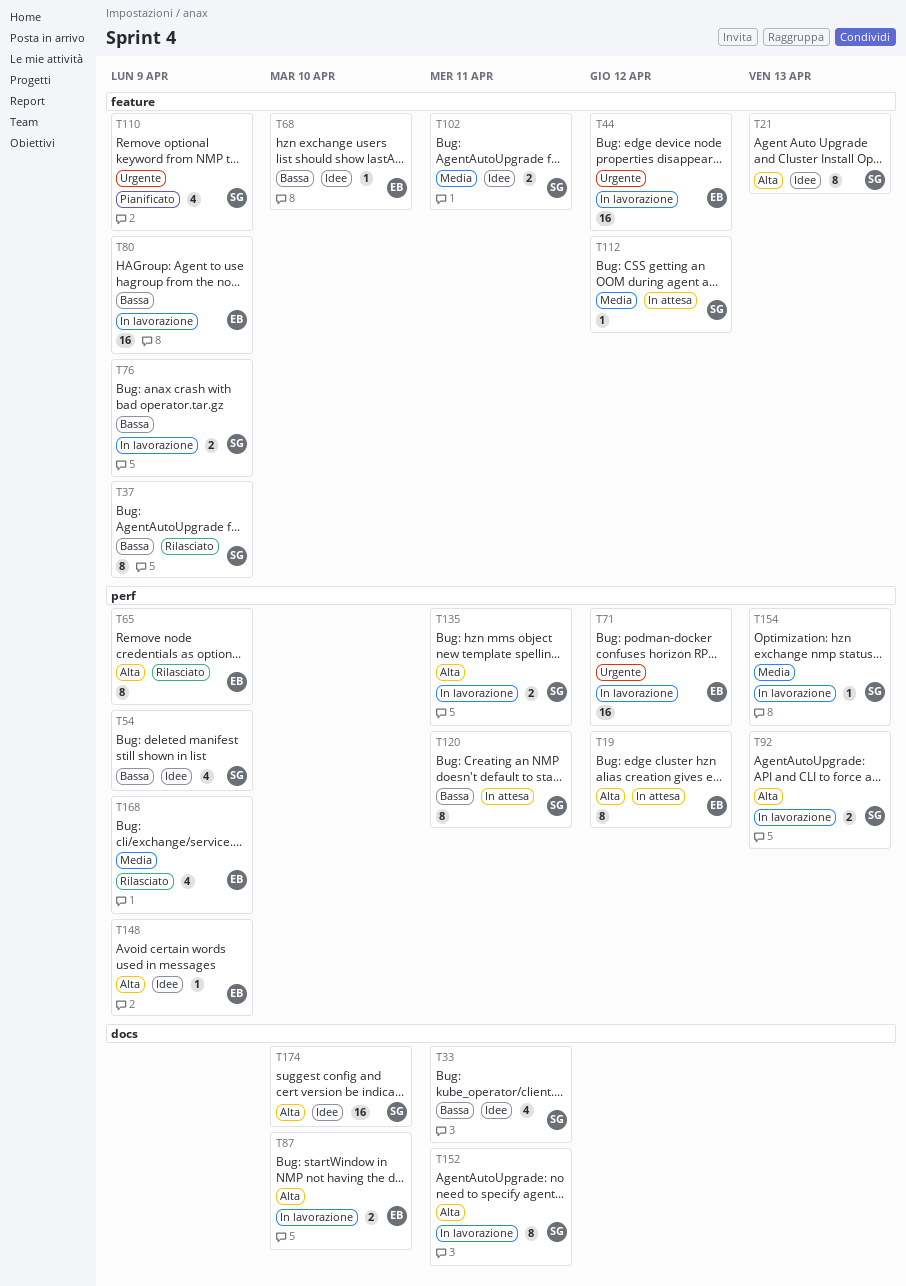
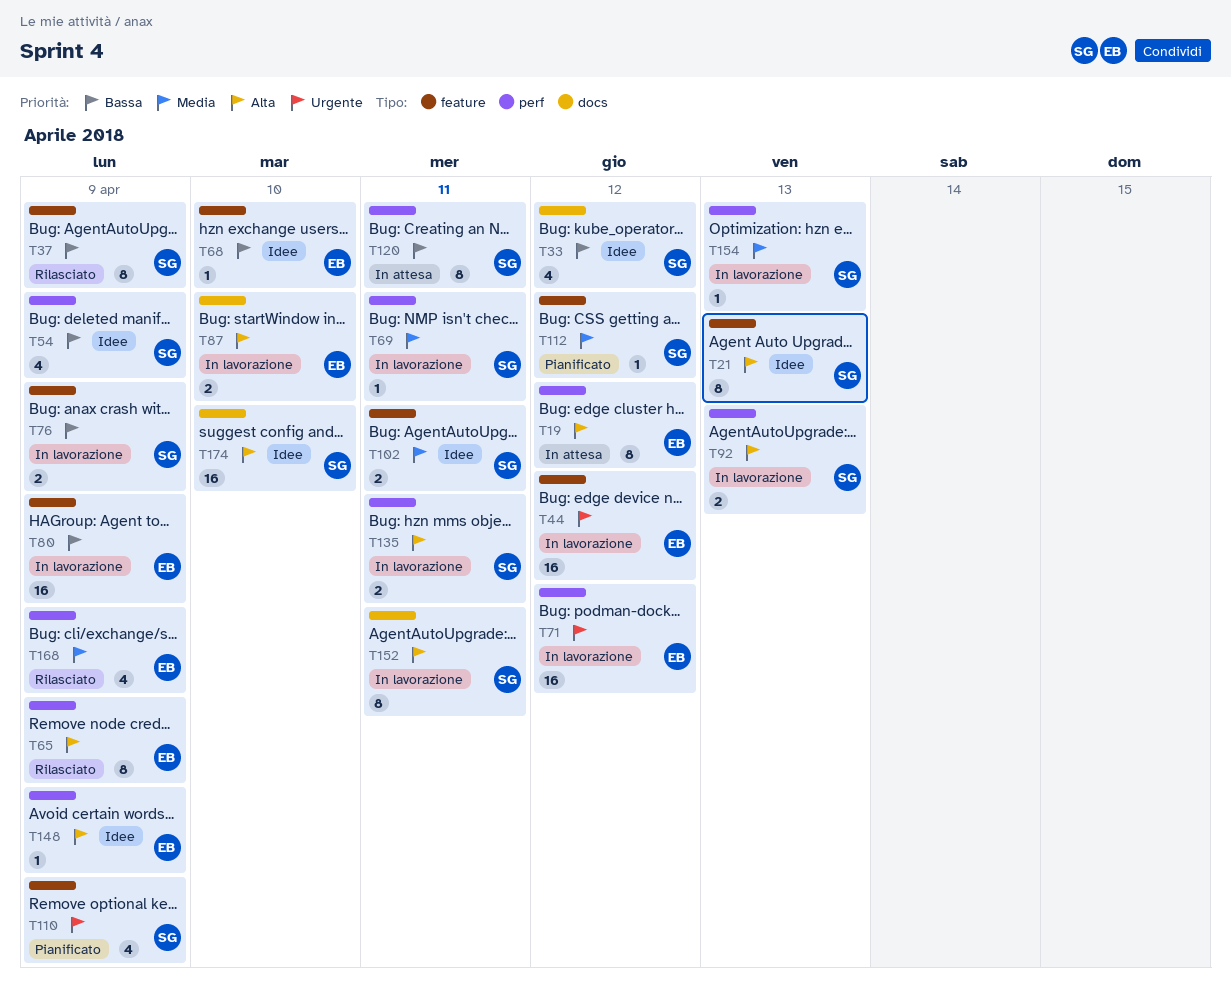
T33, due: Apr 11 -> Apr 12
T69: none -> present
T112, status: In attesa -> Pianificato

